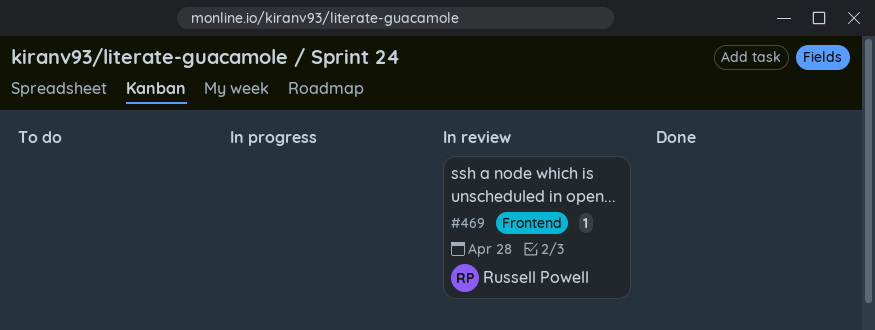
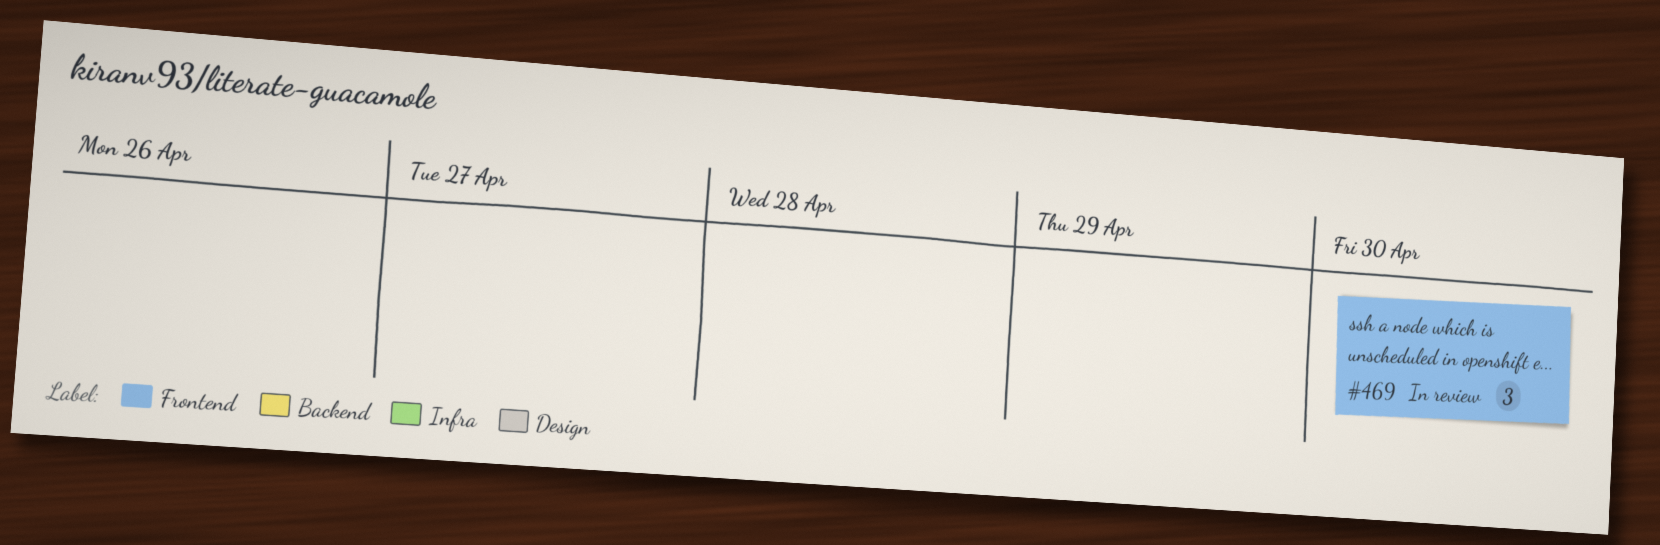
#469, estimate: 1 -> 3
#469, due: Apr 28 -> Apr 30

